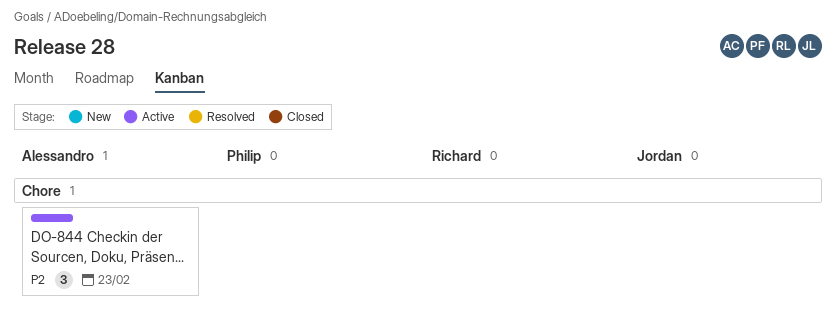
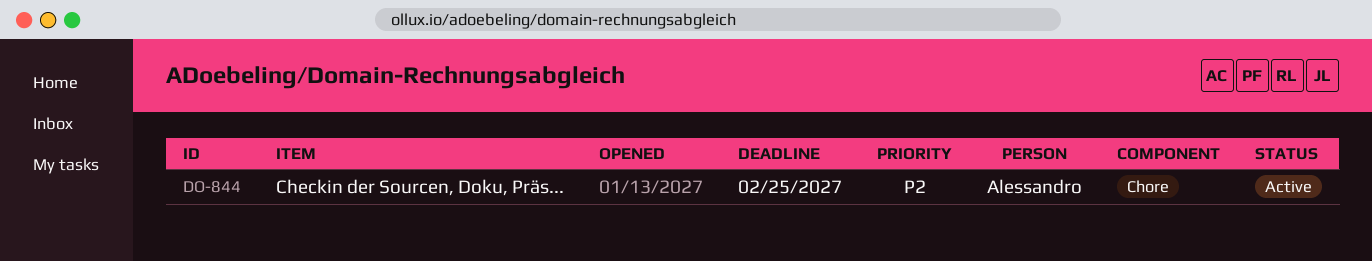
DO-844, due: Feb 23 -> Feb 25

